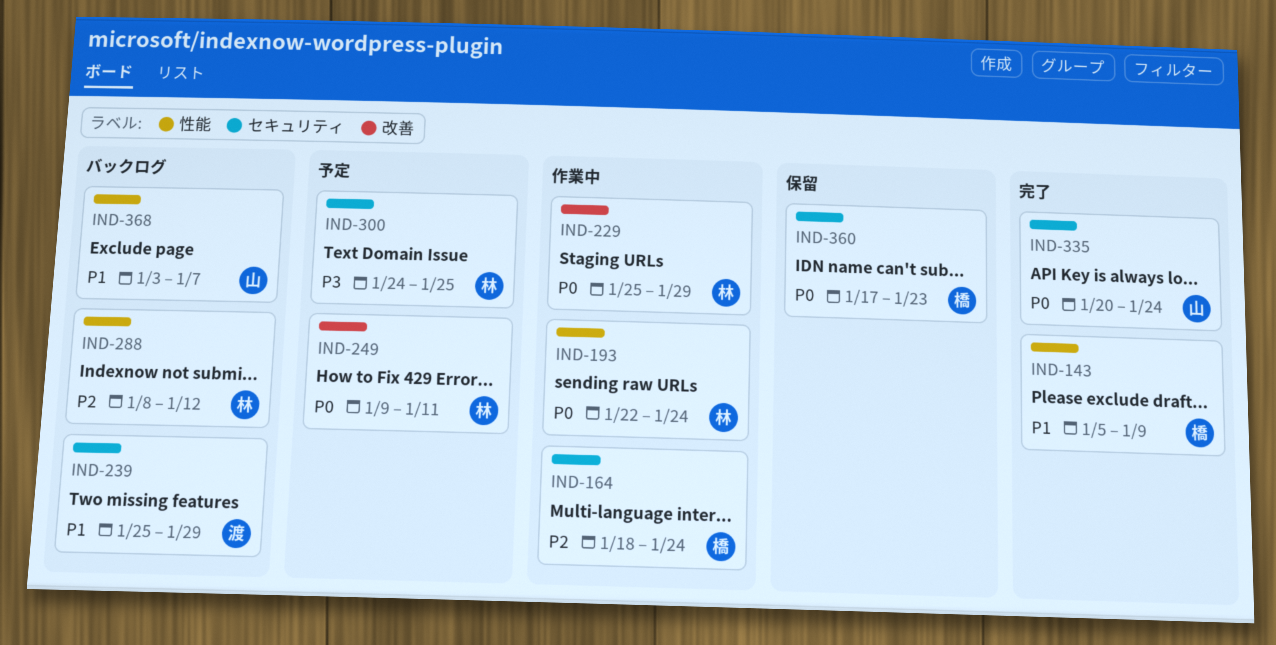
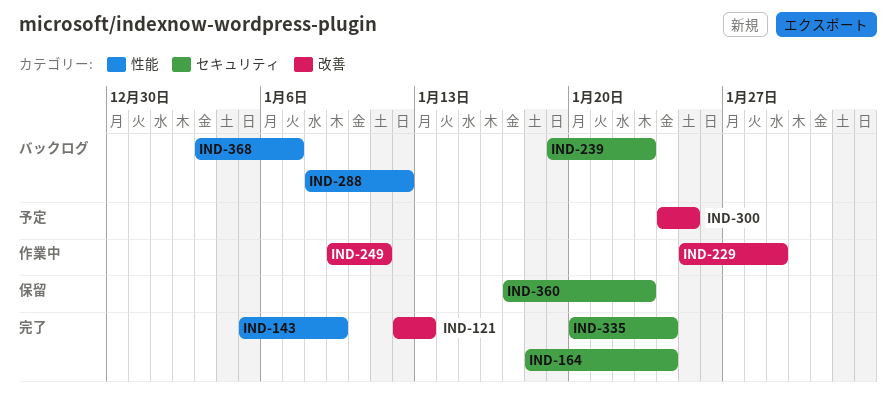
IND-121: none -> present
IND-164, status: 作業中 -> 完了
IND-193: present -> none
IND-239, start: Jan 25 -> Jan 19
IND-239, due: Jan 29 -> Jan 23
IND-249, status: 予定 -> 作業中
IND-300, label: セキュリティ -> 改善

